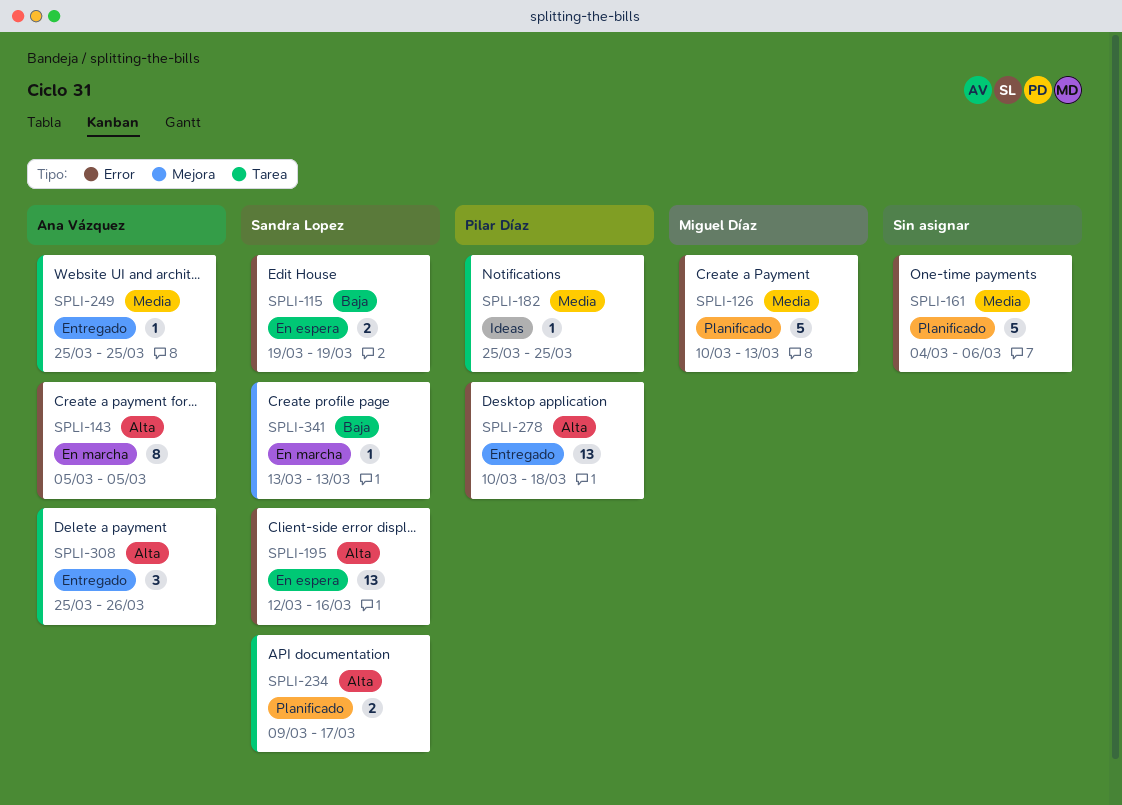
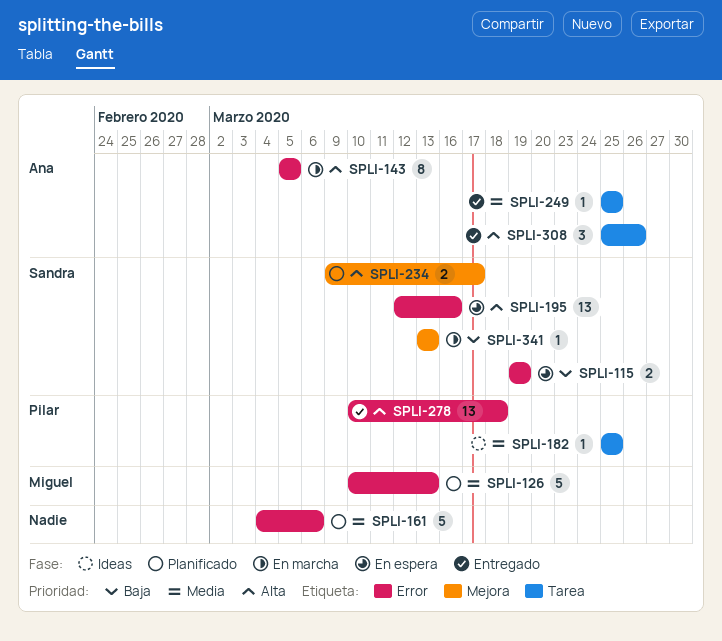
SPLI-234, label: Tarea -> Mejora

